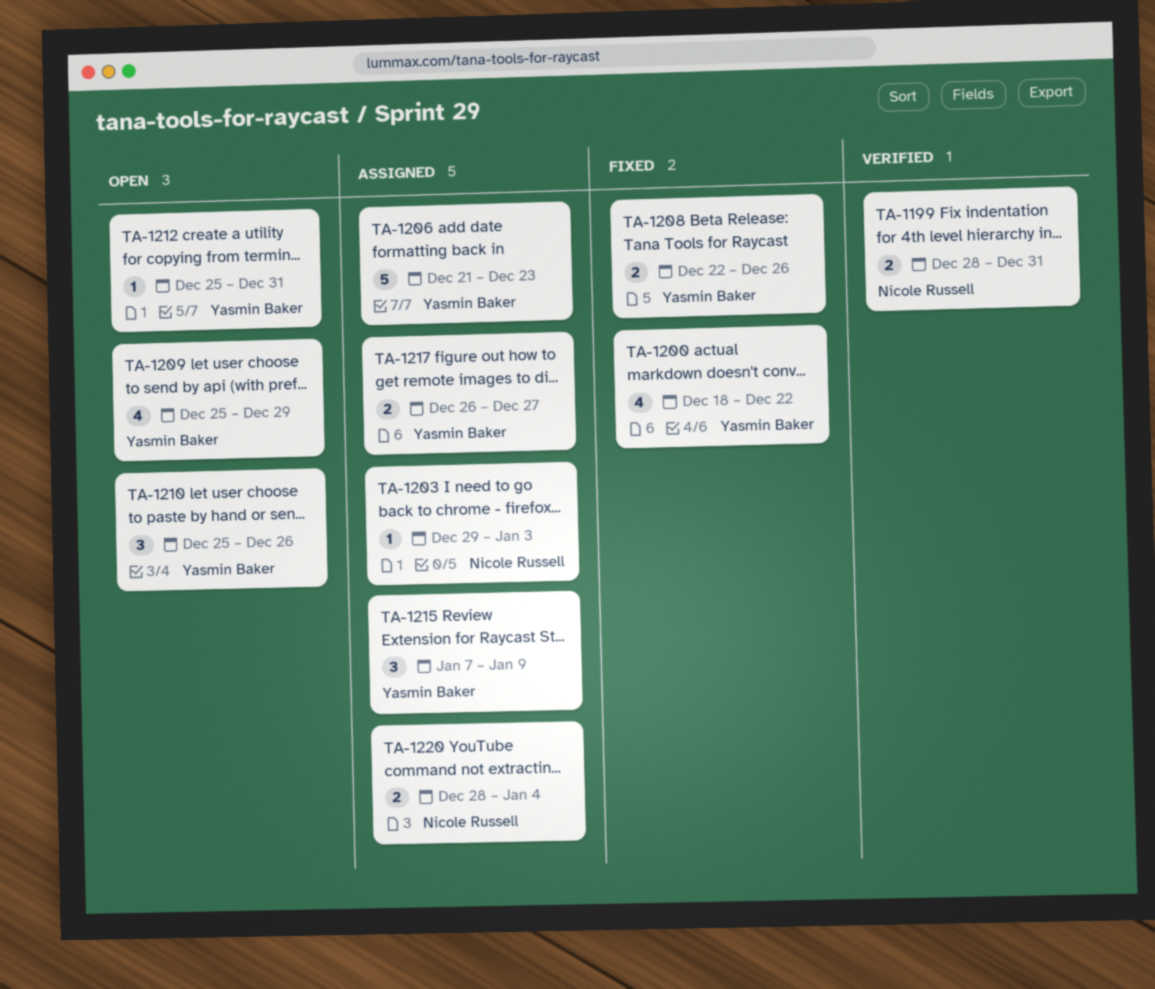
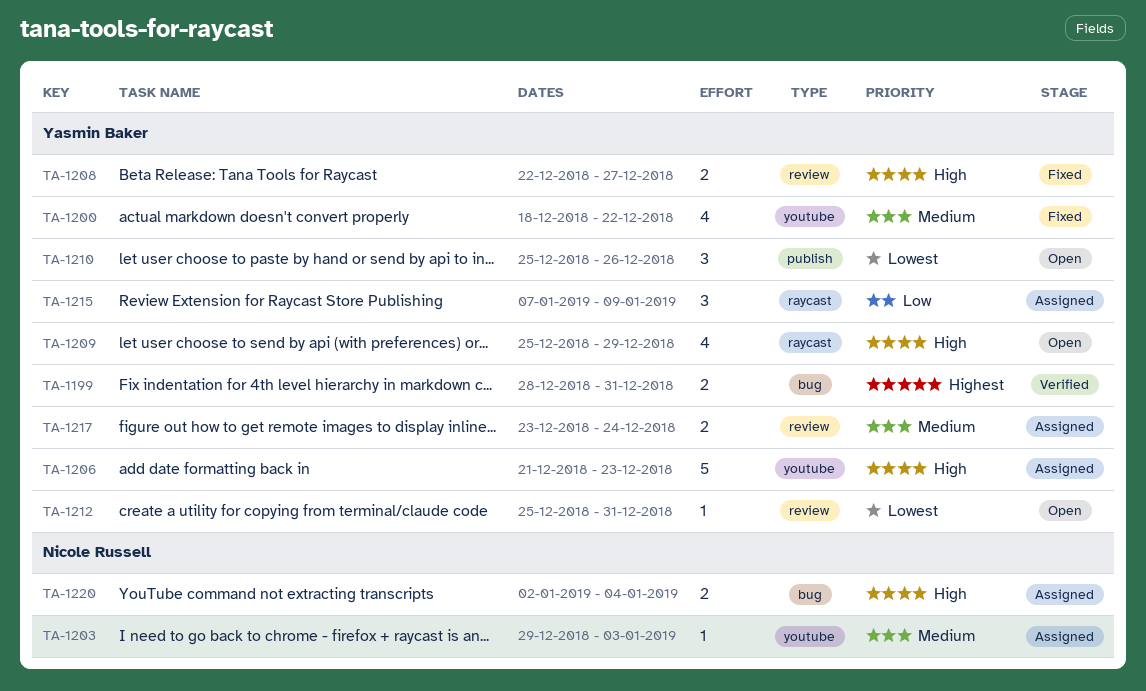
TA-1199, owner: Nicole Russell -> Yasmin Baker
TA-1208, due: Dec 26 -> Dec 27
TA-1217, start: Dec 26 -> Dec 23
TA-1217, due: Dec 27 -> Dec 24
TA-1220, start: Dec 28 -> Jan 2

